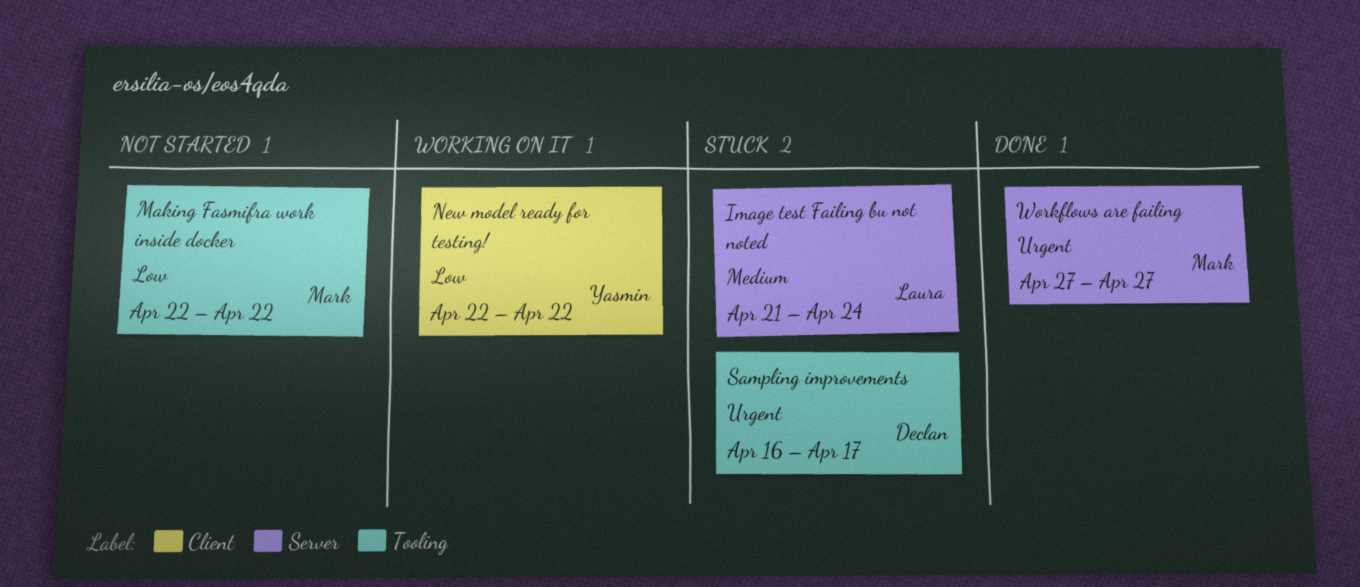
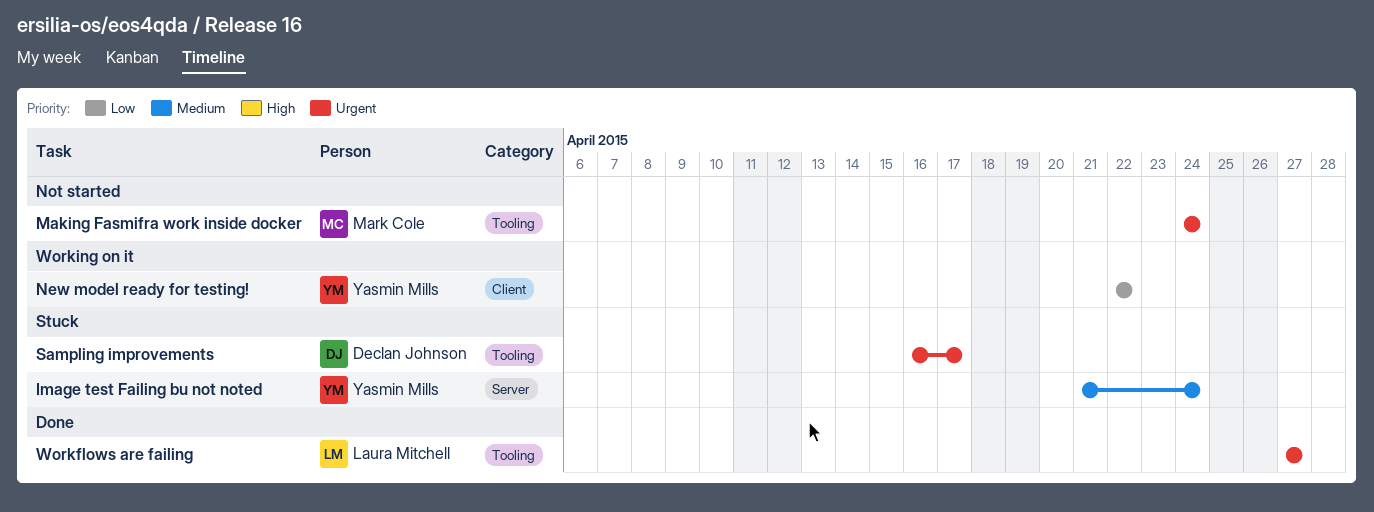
Image test Failing bu not noted, owner: Laura Mitchell -> Yasmin Mills
Making Fasmifra work inside docker, priority: Low -> Urgent
Making Fasmifra work inside docker, start: Apr 22 -> Apr 24
Making Fasmifra work inside docker, due: Apr 22 -> Apr 24
Workflows are failing, owner: Mark Cole -> Laura Mitchell
Workflows are failing, label: Server -> Tooling

